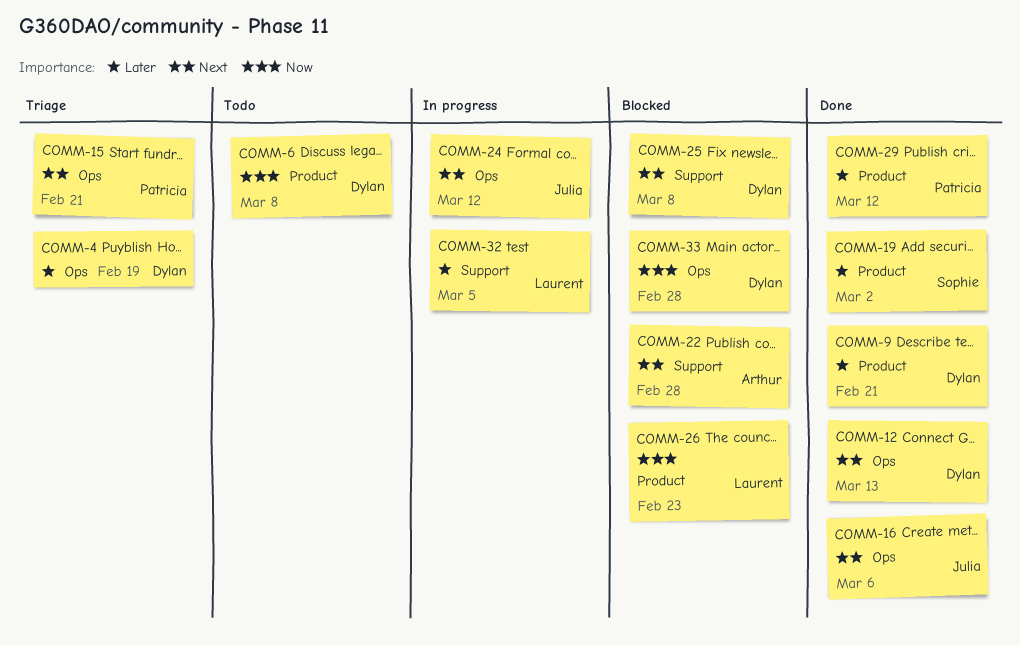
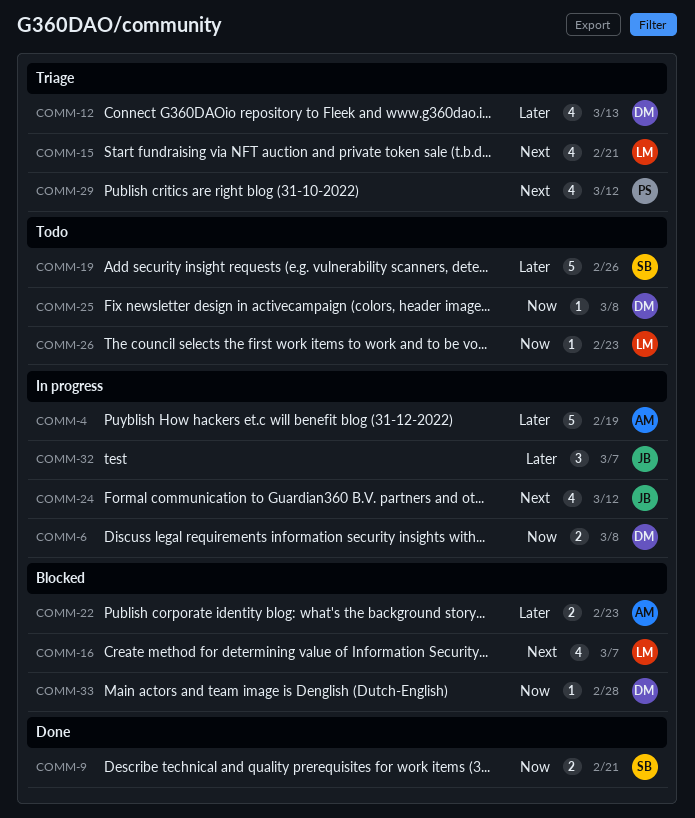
COMM-4, status: Triage -> In progress
COMM-4, owner: Dylan -> Arthur
COMM-6, status: Todo -> In progress
COMM-9, owner: Dylan -> Sophie
COMM-9, priority: Later -> Now
COMM-12, status: Done -> Triage
COMM-12, priority: Next -> Later
COMM-15, owner: Patricia -> Laurent
COMM-16, status: Done -> Blocked
COMM-16, owner: Julia -> Laurent
COMM-16, due: Mar 6 -> Mar 7
COMM-19, status: Done -> Todo
COMM-19, due: Mar 2 -> Feb 26
COMM-22, priority: Next -> Later
COMM-22, due: Feb 28 -> Feb 23
COMM-25, status: Blocked -> Todo
COMM-25, priority: Next -> Now
COMM-26, status: Blocked -> Todo
COMM-29, status: Done -> Triage
COMM-29, priority: Later -> Next
COMM-32, owner: Laurent -> Julia
COMM-32, due: Mar 5 -> Mar 7

